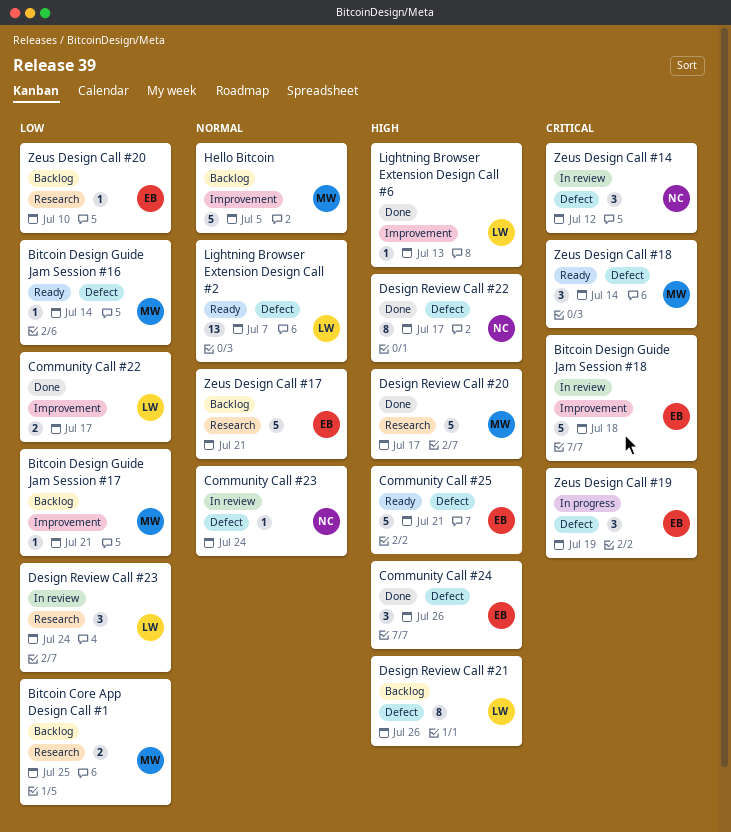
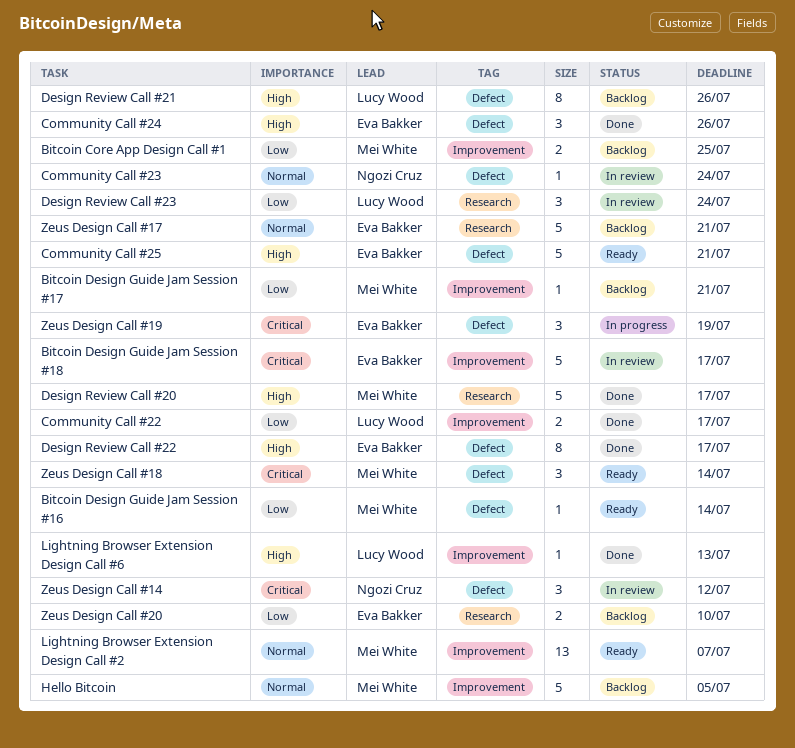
Bitcoin Core App Design Call #1, label: Research -> Improvement
Bitcoin Design Guide Jam Session #18, due: Jul 18 -> Jul 17
Design Review Call #22, owner: Ngozi Cruz -> Eva Bakker
Lightning Browser Extension Design Call #2, owner: Lucy Wood -> Mei White
Lightning Browser Extension Design Call #2, label: Defect -> Improvement
Zeus Design Call #20, estimate: 1 -> 2

